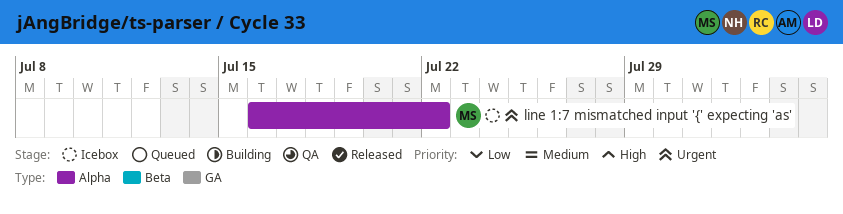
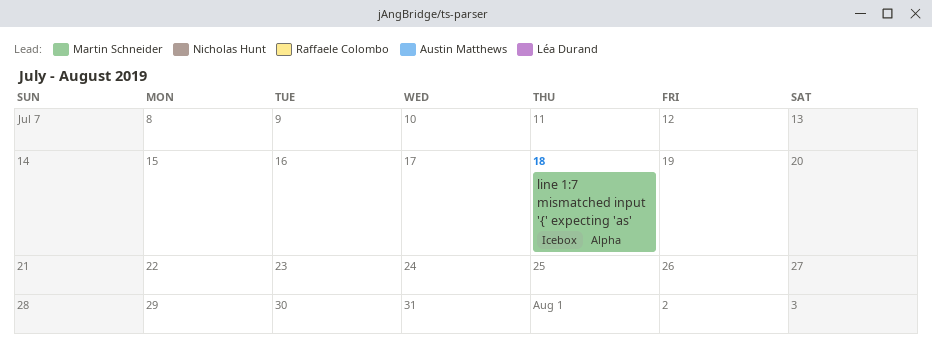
line 1:7 mismatched input '{' expecting 'as', due: Jul 22 -> Jul 18

